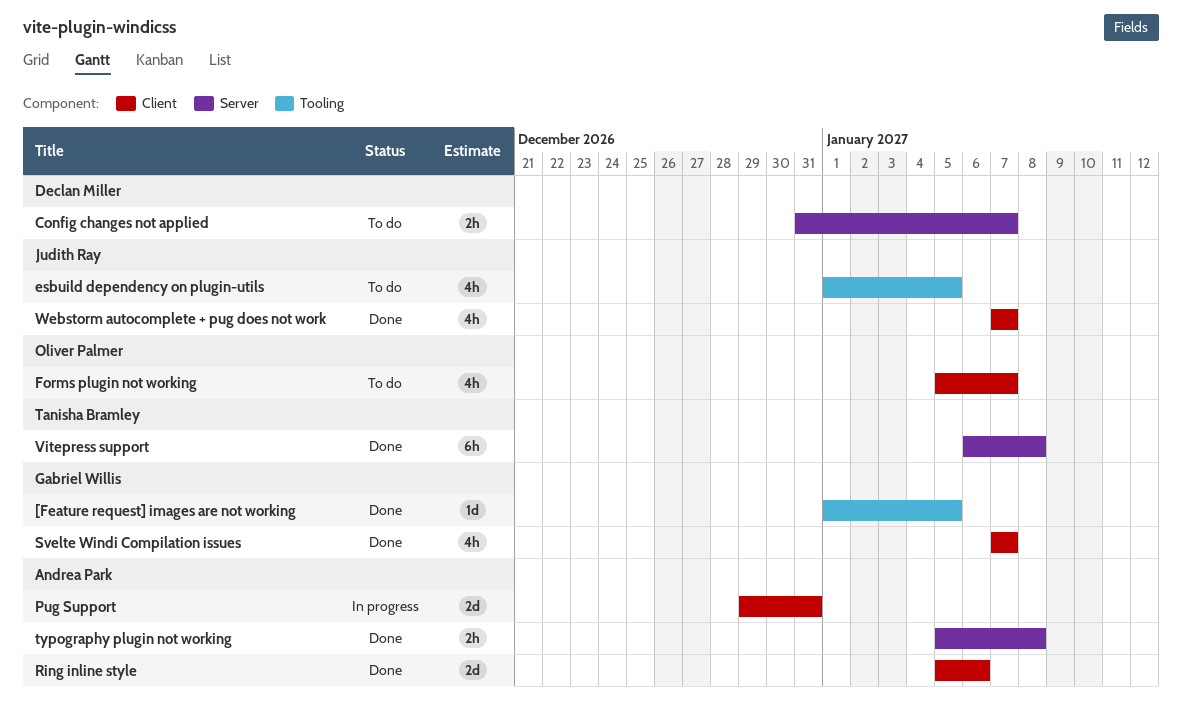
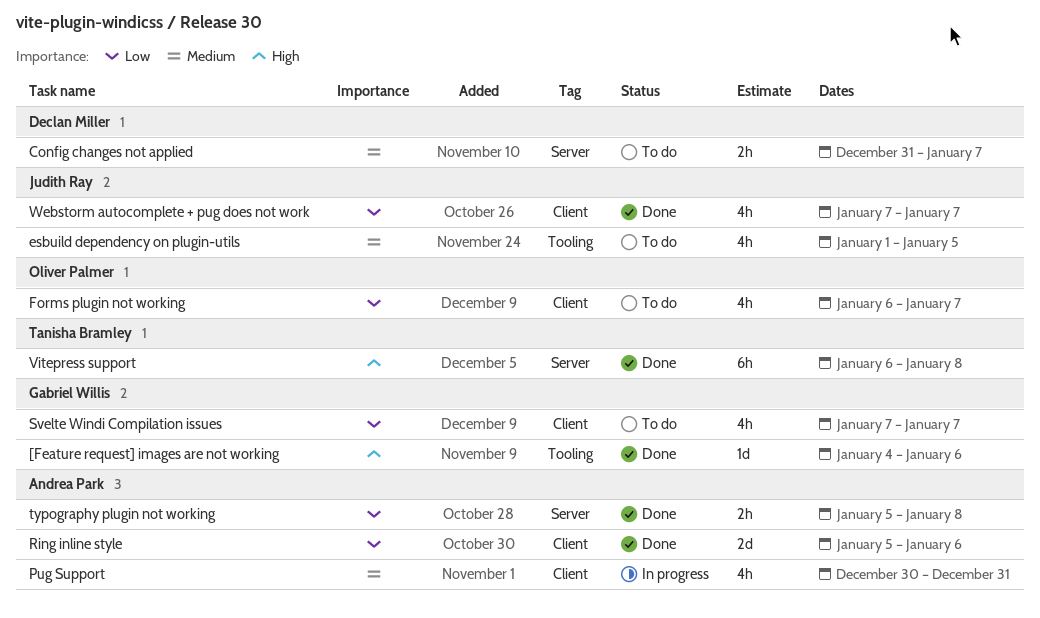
[Feature request] images are not working, start: Jan 1 -> Jan 4
[Feature request] images are not working, due: Jan 5 -> Jan 6
Forms plugin not working, start: Jan 5 -> Jan 6
Pug Support, estimate: 2d -> 4h
Pug Support, start: Dec 29 -> Dec 30
Svelte Windi Compilation issues, status: Done -> To do

